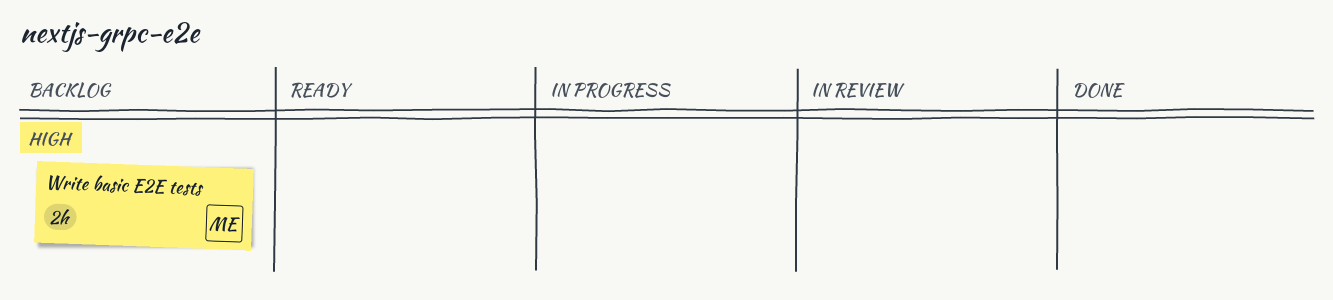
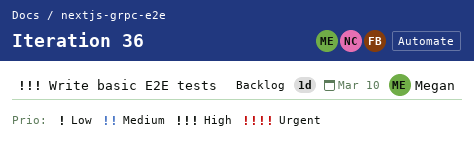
Write basic E2E tests, estimate: 2h -> 1d

